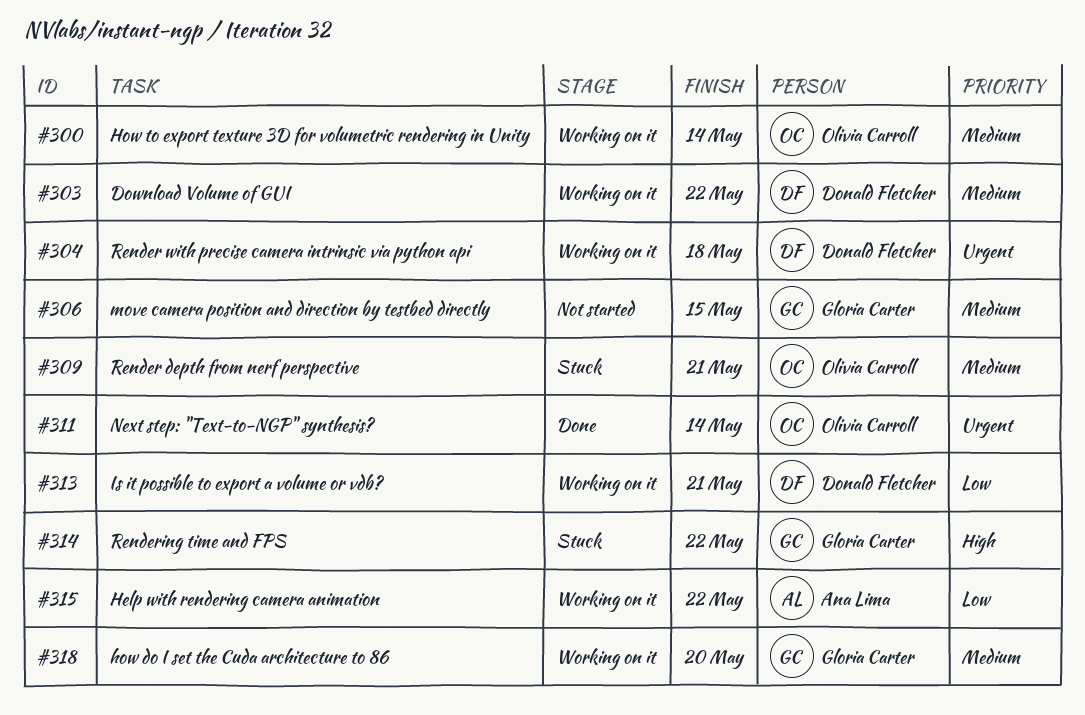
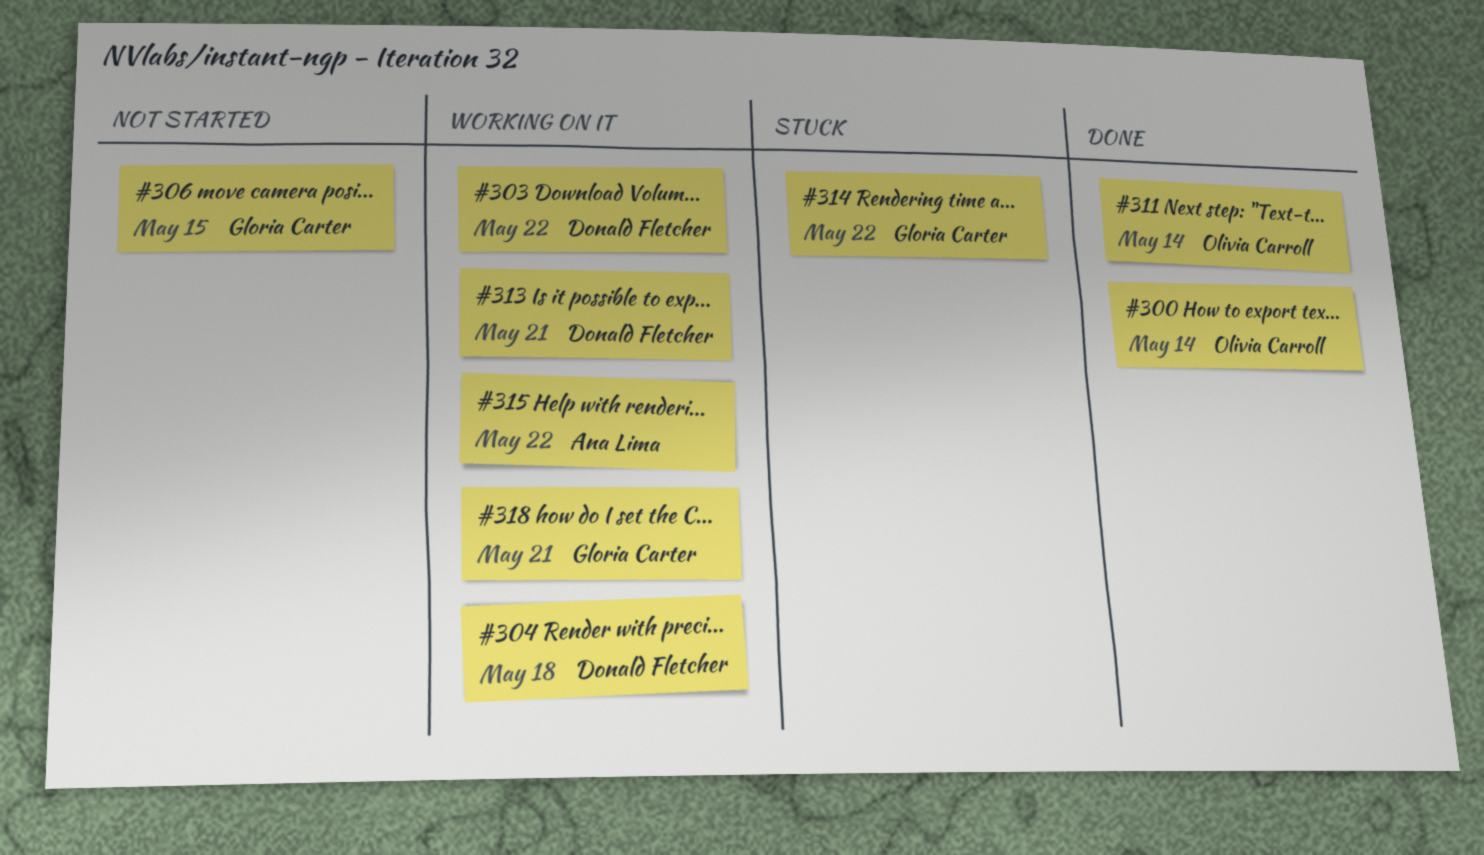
#300, status: Working on it -> Done
#309: present -> none
#318, due: May 20 -> May 21

